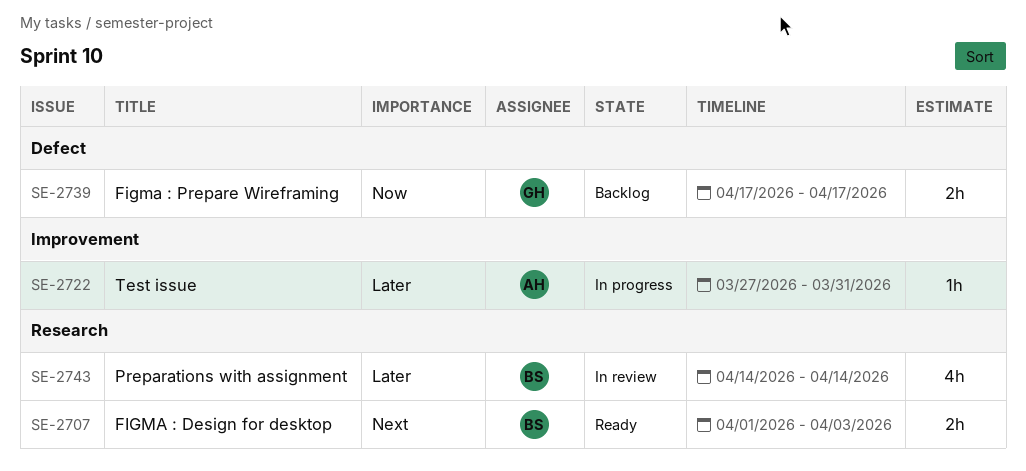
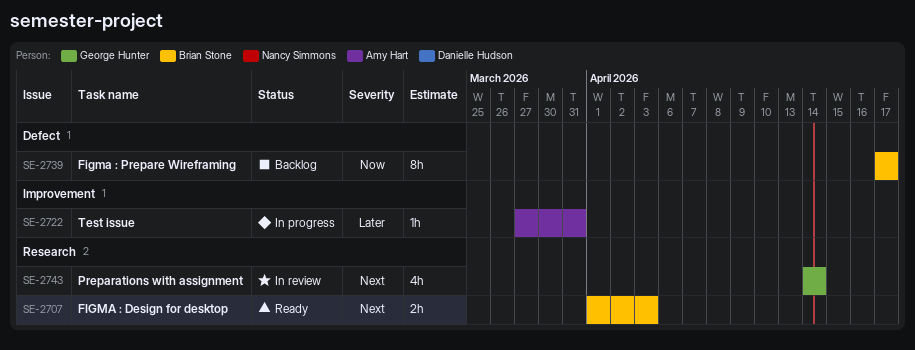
SE-2739, owner: George Hunter -> Brian Stone
SE-2739, estimate: 2h -> 8h
SE-2743, owner: Brian Stone -> George Hunter
SE-2743, priority: Later -> Next

